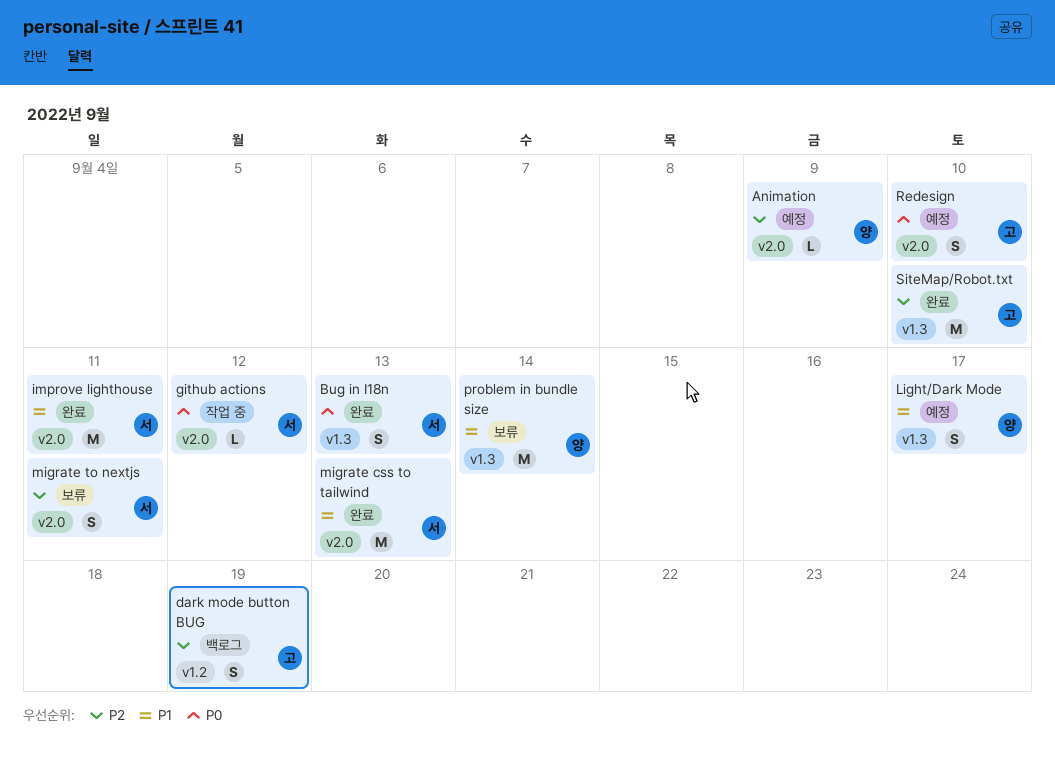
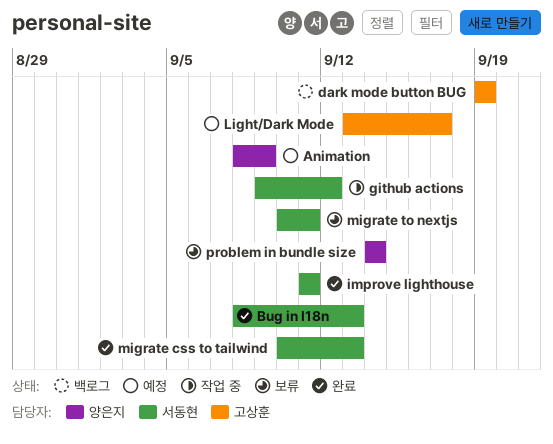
Light/Dark Mode, owner: 양은지 -> 고상훈
Redesign: present -> none
SiteMap/Robot.txt: present -> none

